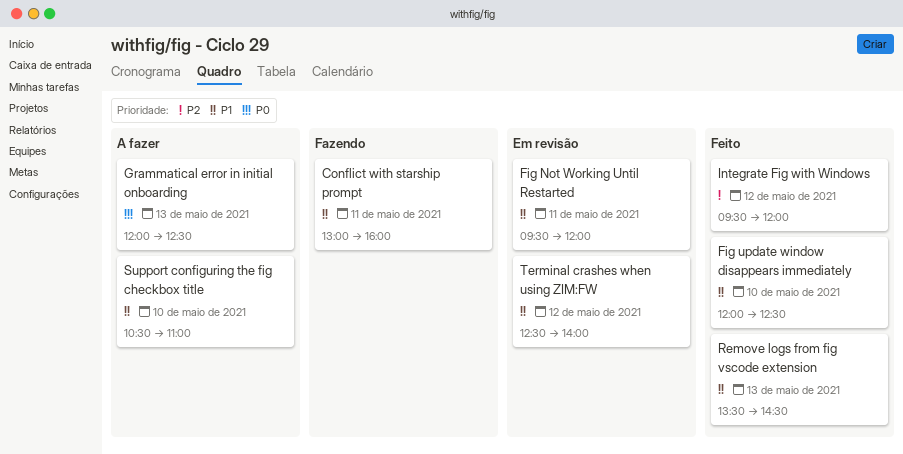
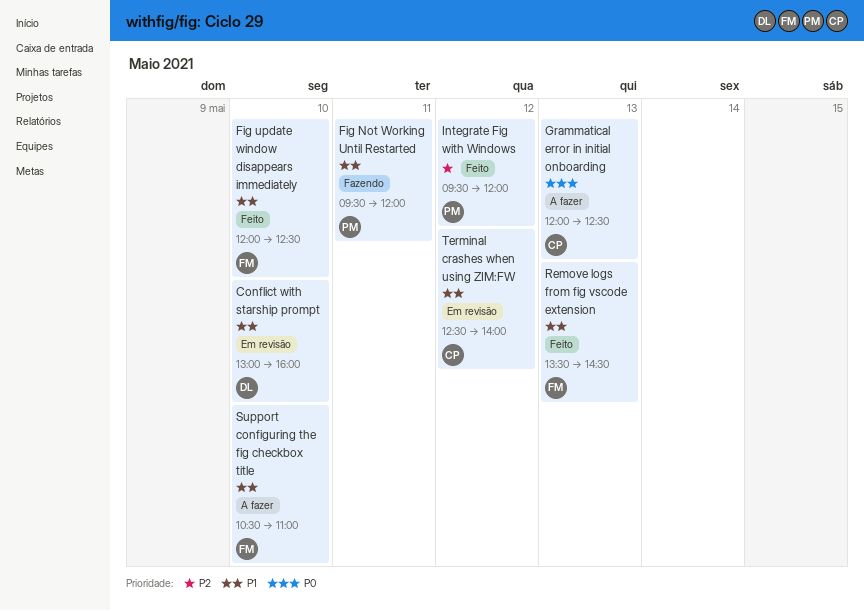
Conflict with starship prompt, status: Fazendo -> Em revisão
Conflict with starship prompt, day: May 11 -> May 10
Fig Not Working Until Restarted, status: Em revisão -> Fazendo

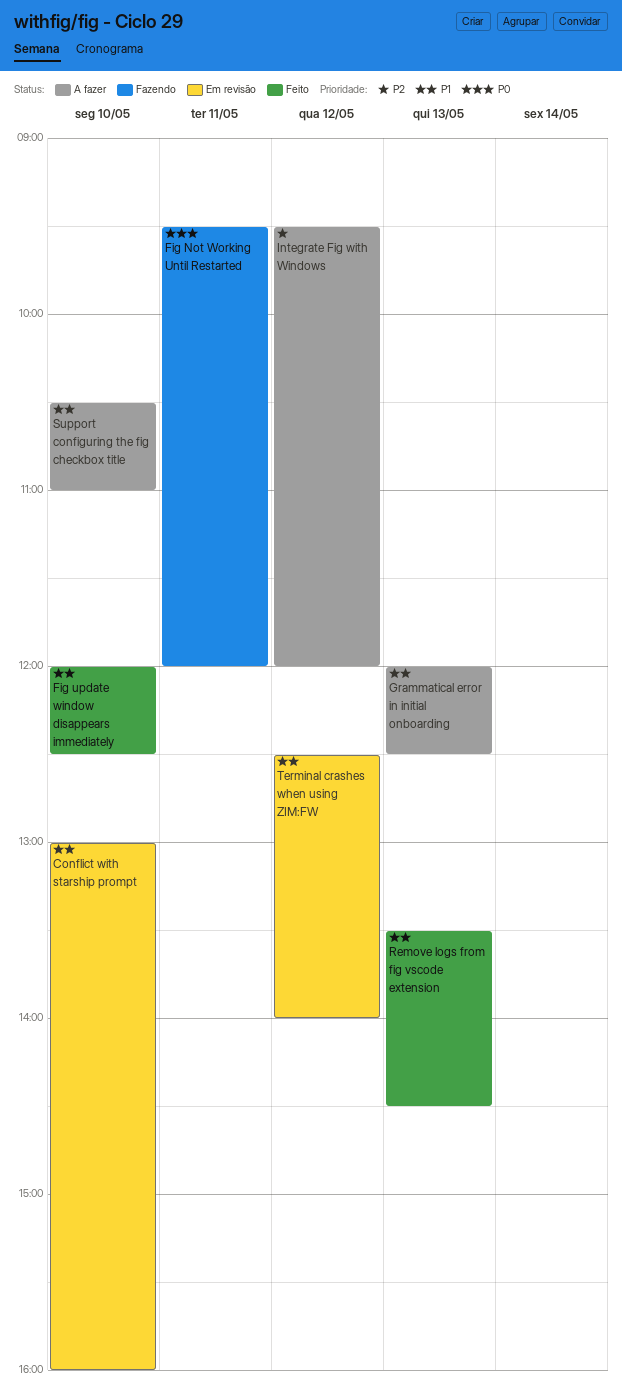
Fig Not Working Until Restarted, priority: P1 -> P0
Grammatical error in initial onboarding, priority: P0 -> P1
Integrate Fig with Windows, status: Feito -> A fazer

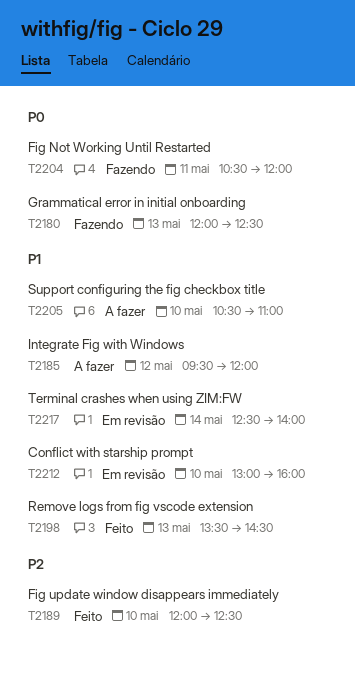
Fig Not Working Until Restarted, begins: 09:30 -> 10:30
Fig update window disappears immediately, priority: P1 -> P2
Grammatical error in initial onboarding, status: A fazer -> Fazendo
Grammatical error in initial onboarding, priority: P1 -> P0
Integrate Fig with Windows, priority: P2 -> P1
Terminal crashes when using ZIM:FW, day: May 12 -> May 14

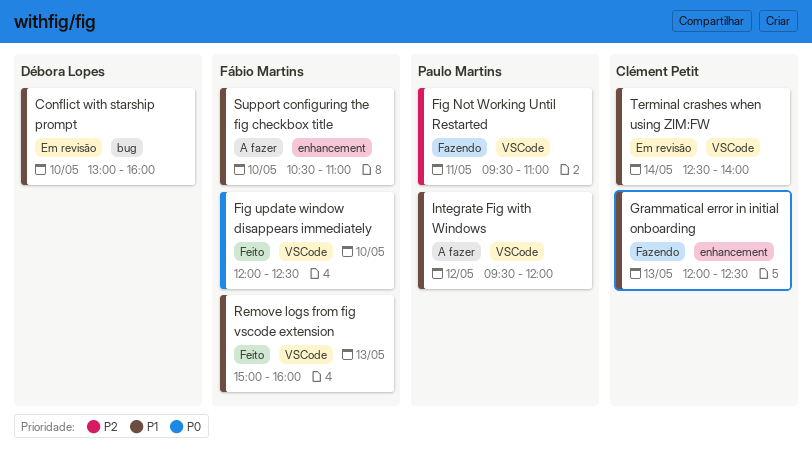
Fig Not Working Until Restarted, priority: P0 -> P2
Fig Not Working Until Restarted, begins: 10:30 -> 09:30
Fig Not Working Until Restarted, ends: 12:00 -> 11:00
Fig update window disappears immediately, priority: P2 -> P0
Grammatical error in initial onboarding, priority: P0 -> P1
Remove logs from fig vscode extension, begins: 13:30 -> 15:00
Remove logs from fig vscode extension, ends: 14:30 -> 16:00

